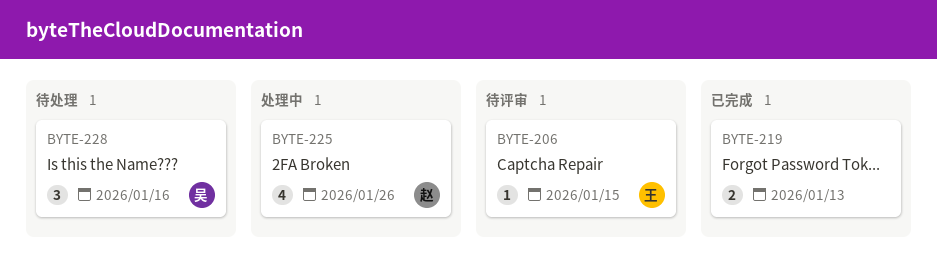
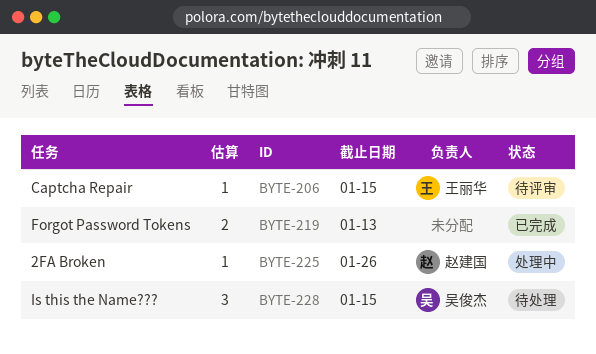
BYTE-225, estimate: 4 -> 1
BYTE-228, due: Jan 16 -> Jan 15

